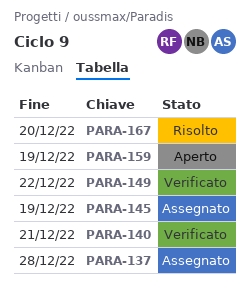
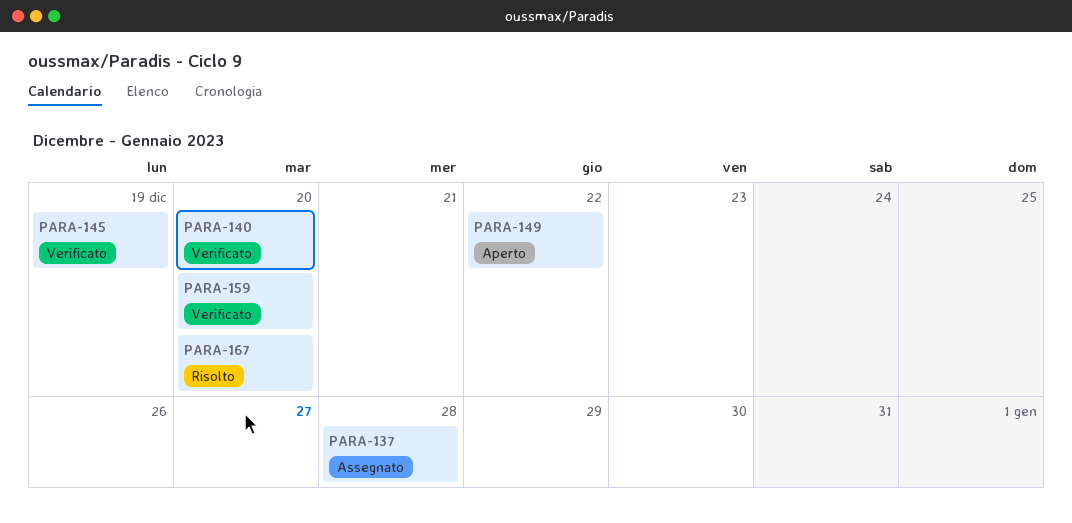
PARA-140, due: Dec 21 -> Dec 20
PARA-145, status: Assegnato -> Verificato
PARA-149, status: Verificato -> Aperto
PARA-159, status: Aperto -> Verificato
PARA-159, due: Dec 19 -> Dec 20

